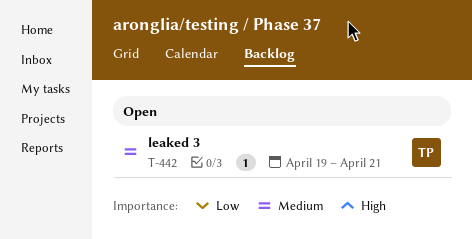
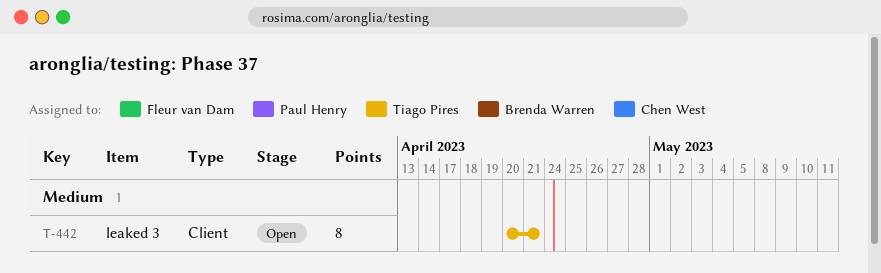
T-442, estimate: 1 -> 8
T-442, start: Apr 19 -> Apr 20

